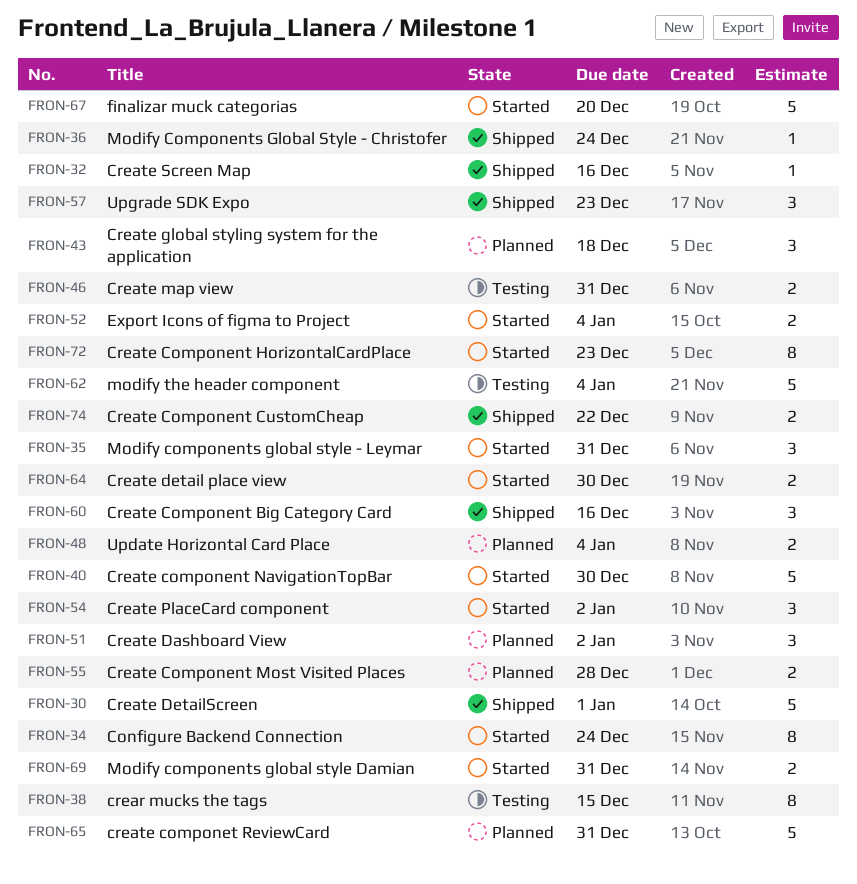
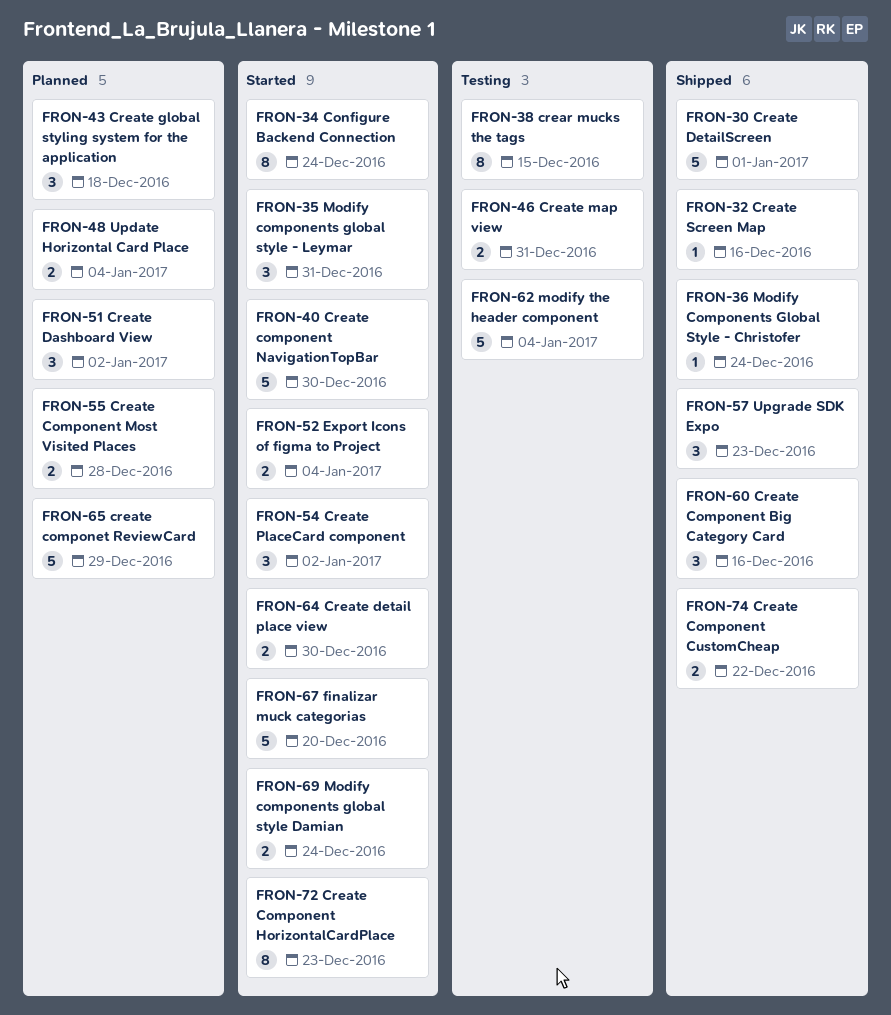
FRON-65, due: Dec 31 -> Dec 29
FRON-69, due: Dec 31 -> Dec 24

